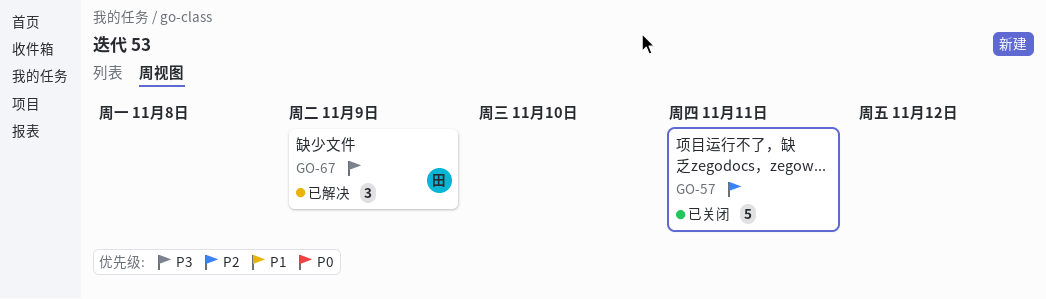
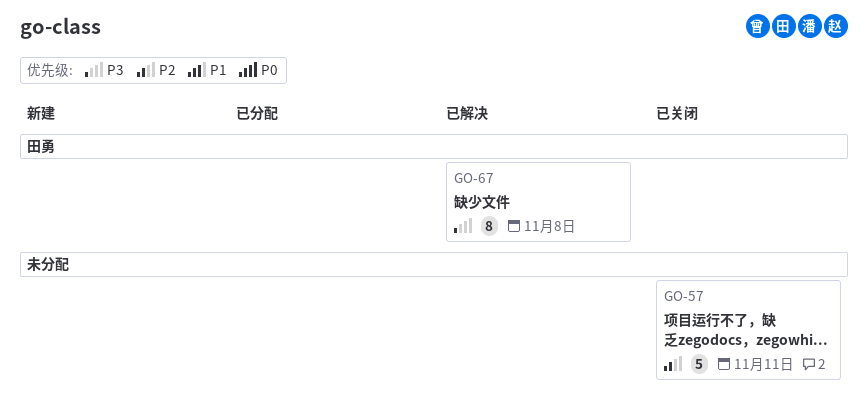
GO-67, estimate: 3 -> 8
GO-67, due: Nov 9 -> Nov 8

